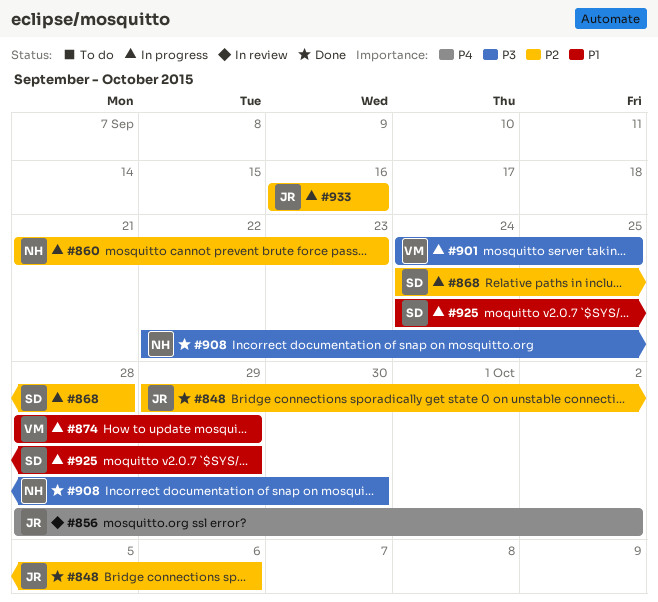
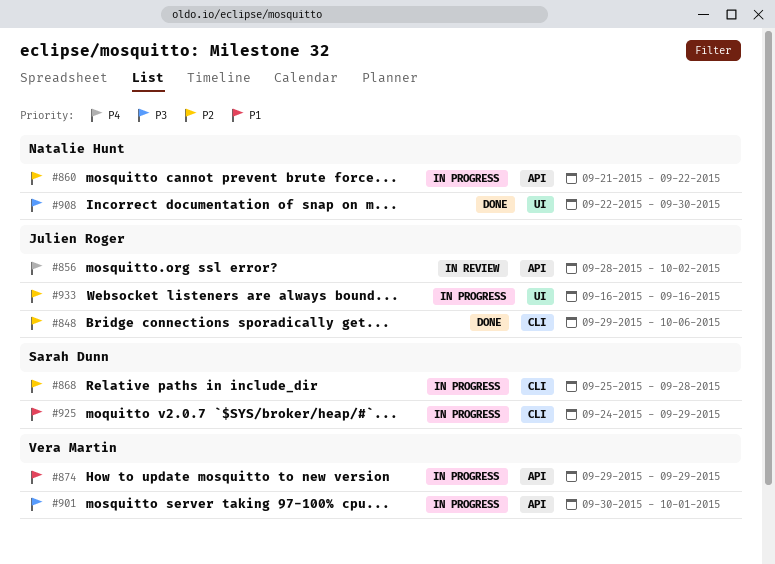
#860, due: Sep 23 -> Sep 22
#868, start: Sep 24 -> Sep 25
#874, start: Sep 28 -> Sep 29
#901, start: Sep 24 -> Sep 30
#901, due: Sep 25 -> Oct 1

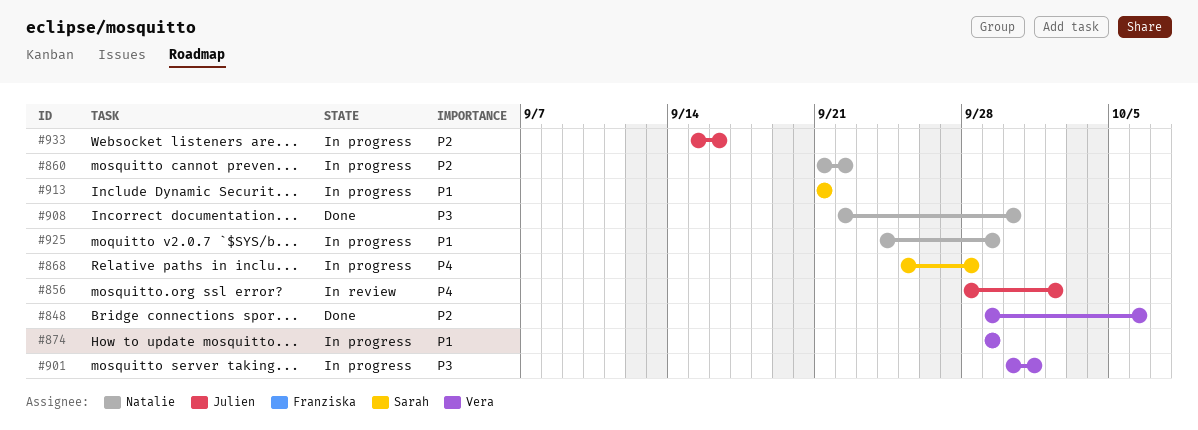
#848, owner: Julien Roger -> Vera Martin
#868, priority: P2 -> P4
#913: none -> present
#925, owner: Sarah Dunn -> Natalie Hunt
#933, start: Sep 16 -> Sep 15

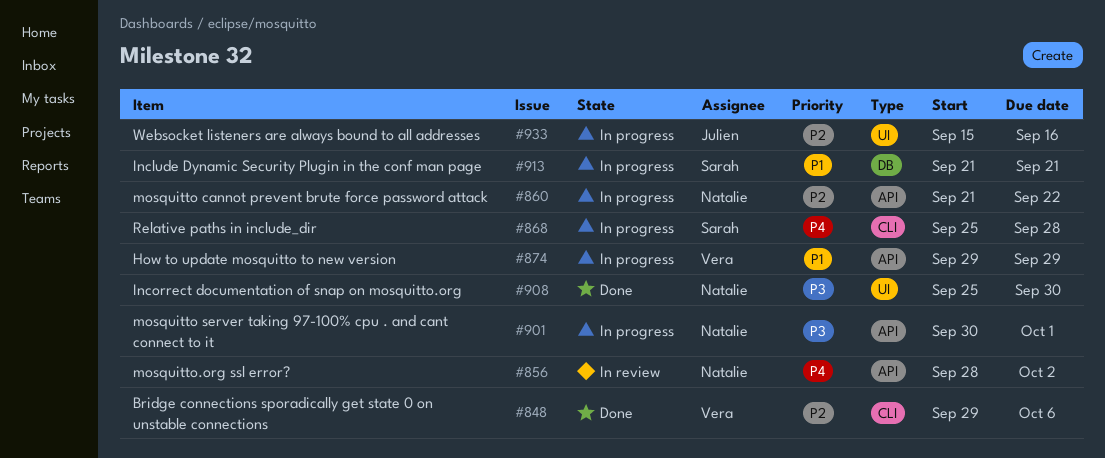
#856, owner: Julien -> Natalie
#901, owner: Vera -> Natalie
#908, start: Sep 22 -> Sep 25
#925: present -> none

